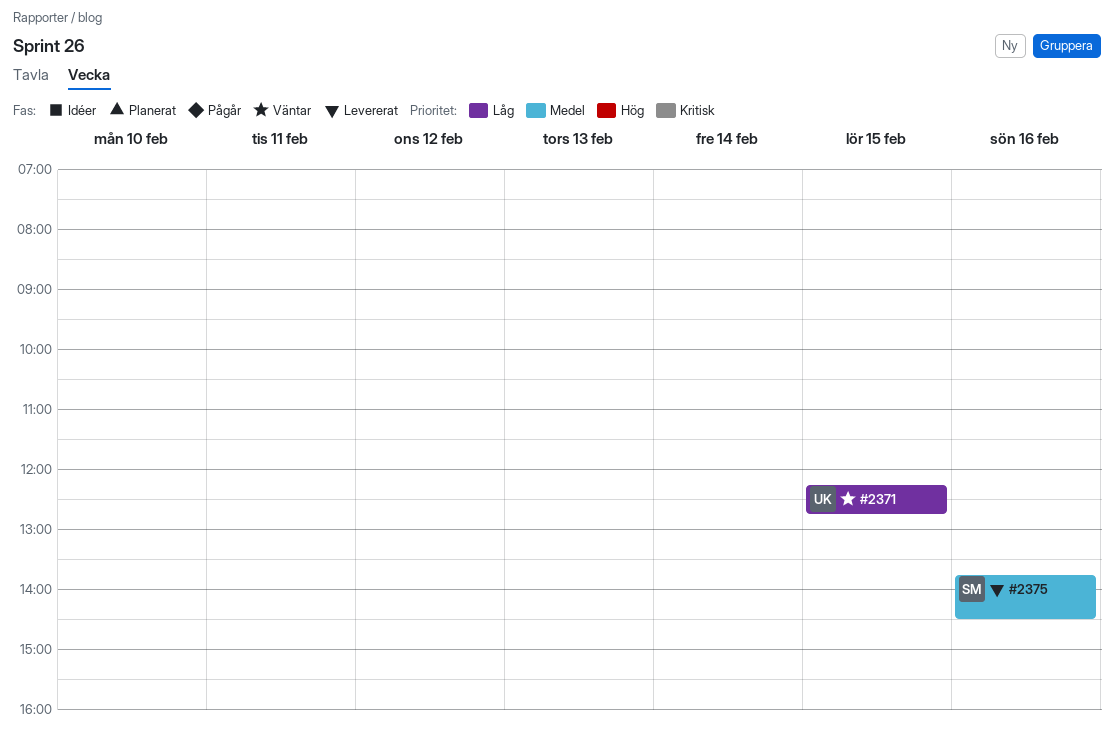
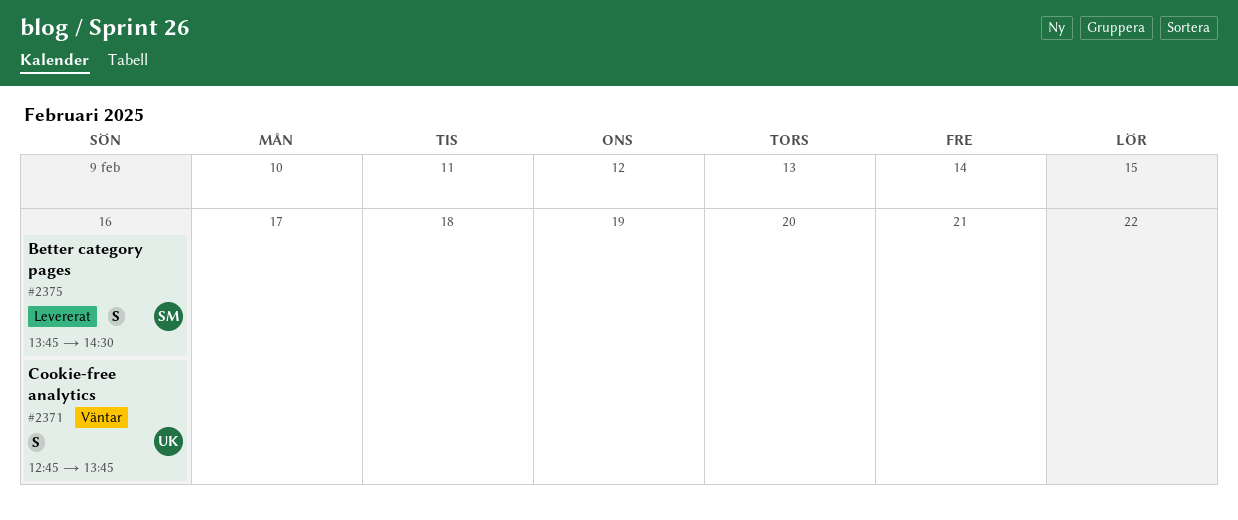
#2371, day: Feb 15 -> Feb 16
#2371, begins: 12:15 -> 12:45
#2371, ends: 12:45 -> 13:45

